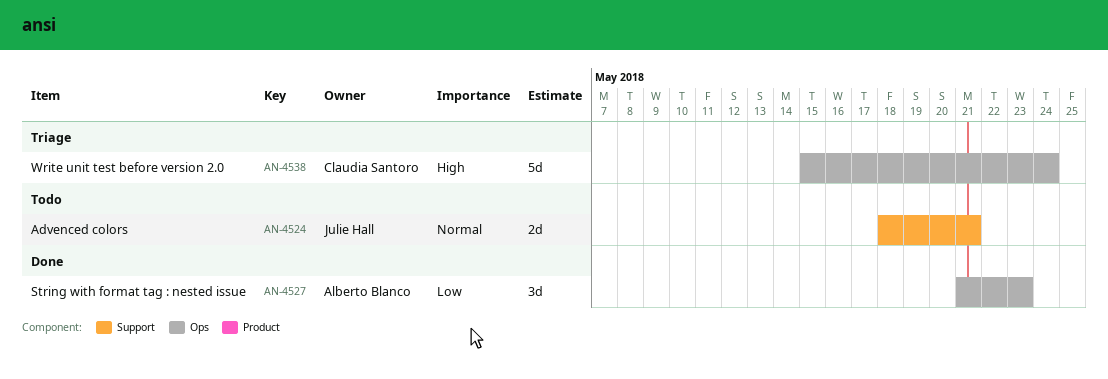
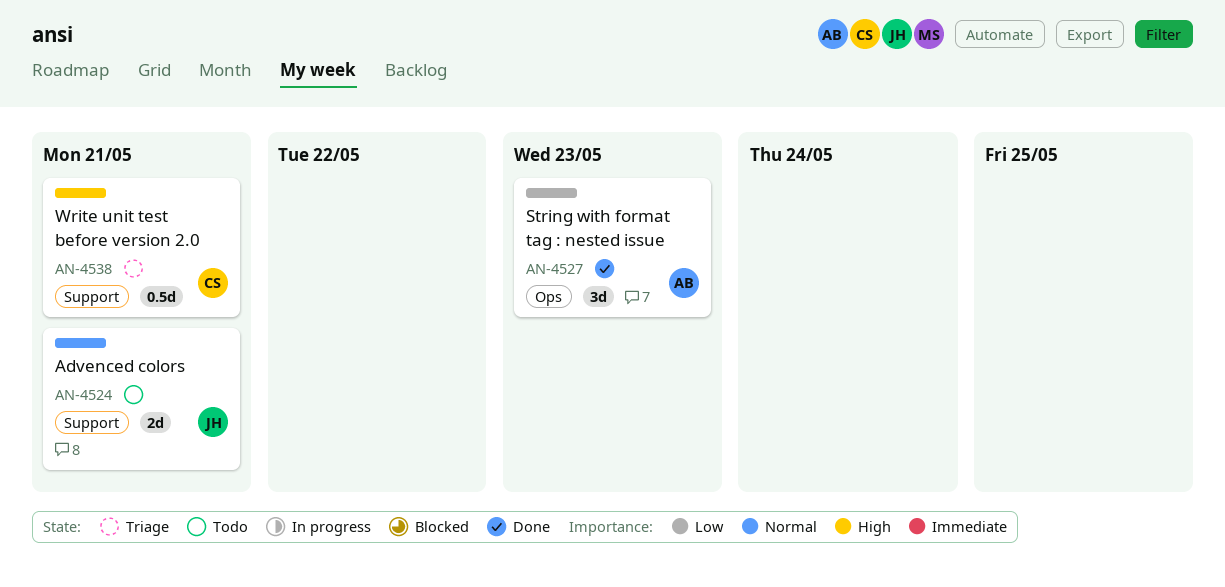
AN-4538, label: Ops -> Support
AN-4538, estimate: 5d -> 0.5d
AN-4538, due: May 24 -> May 21

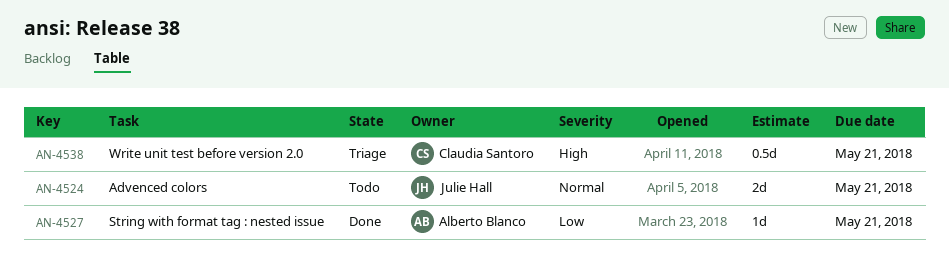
AN-4527, estimate: 3d -> 1d
AN-4527, due: May 23 -> May 21

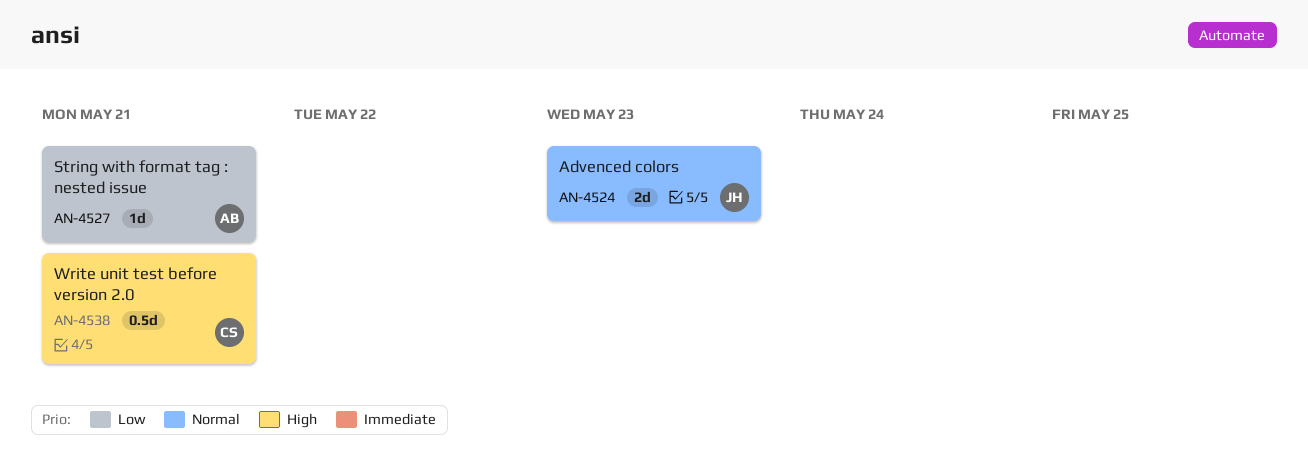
AN-4524, due: May 21 -> May 23

